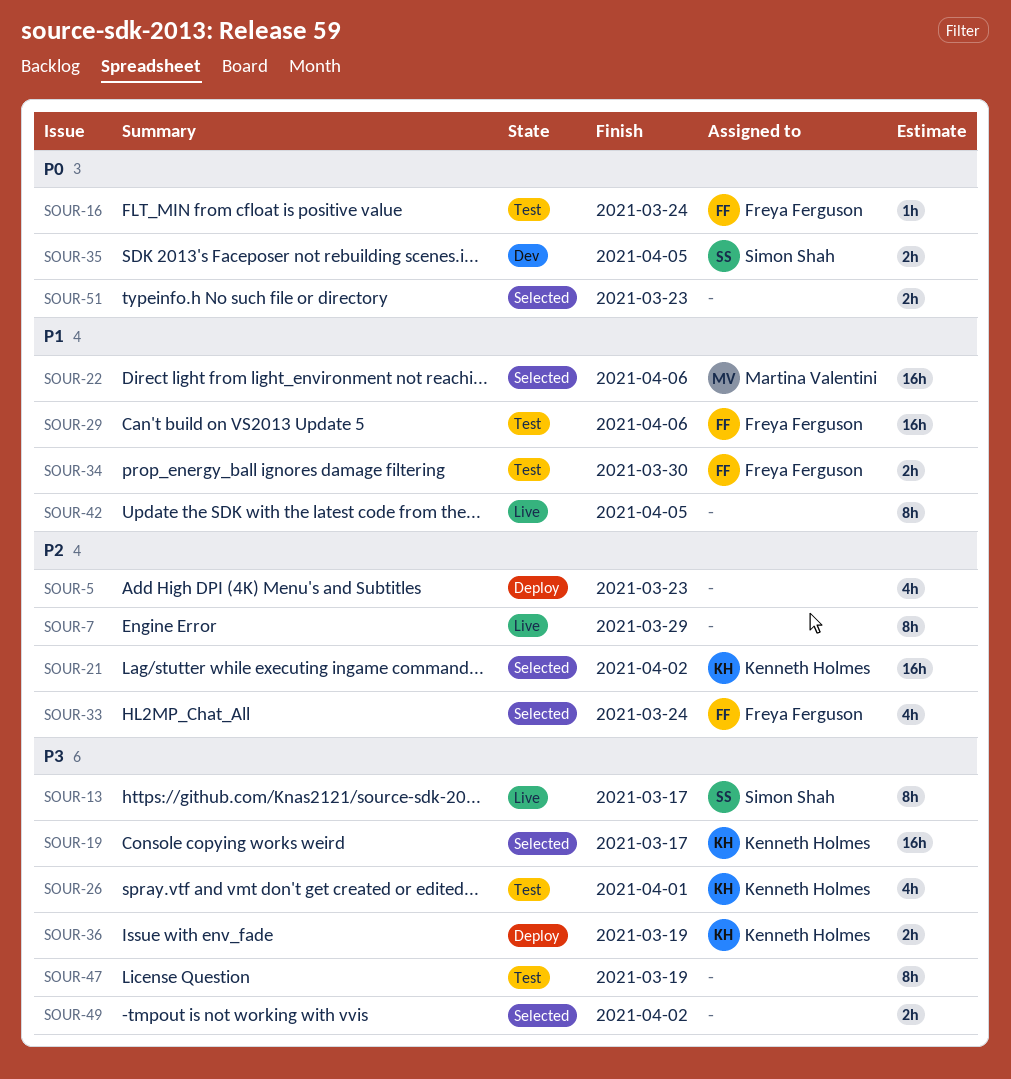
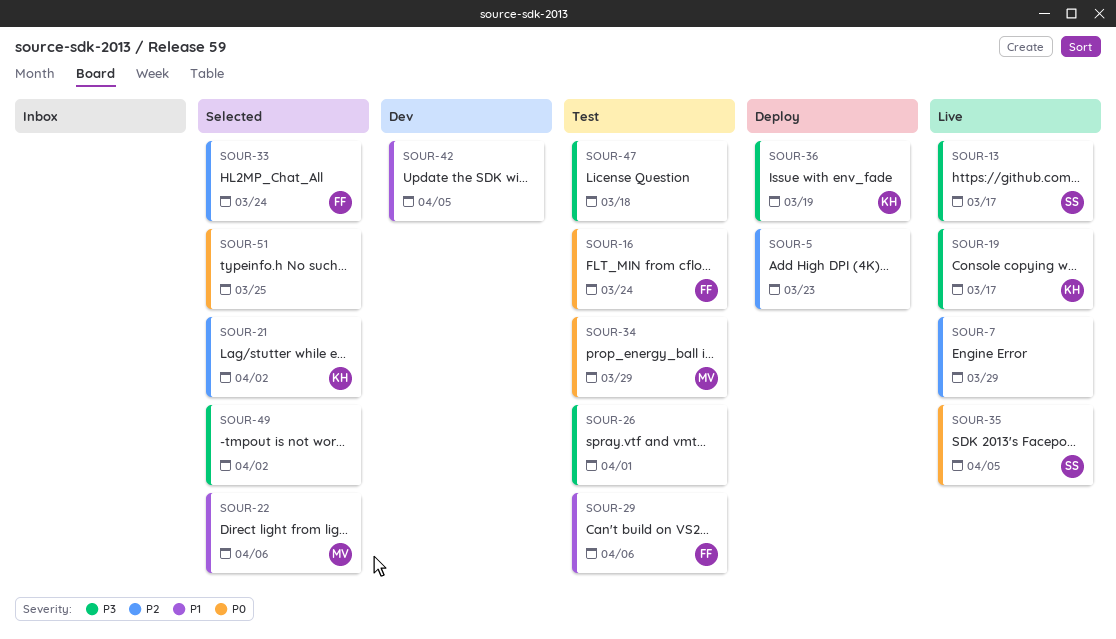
SOUR-19, status: Selected -> Live
SOUR-26, owner: Kenneth Holmes -> none
SOUR-34, owner: Freya Ferguson -> Martina Valentini
SOUR-34, priority: P1 -> P0
SOUR-34, due: Mar 30 -> Mar 29
SOUR-35, status: Dev -> Live
SOUR-42, status: Live -> Dev
SOUR-47, due: Mar 19 -> Mar 18
SOUR-51, due: Mar 23 -> Mar 25

